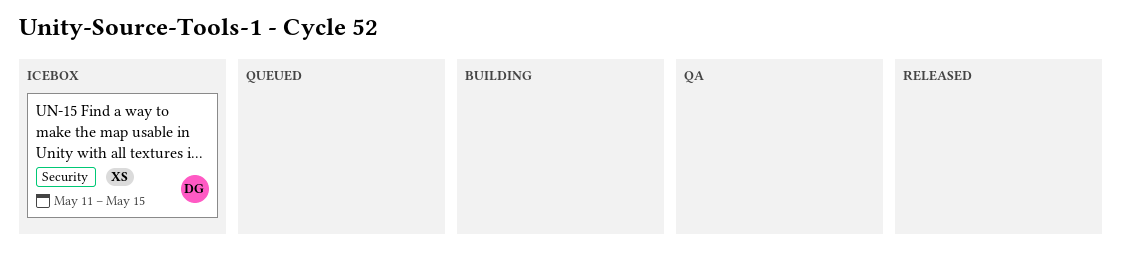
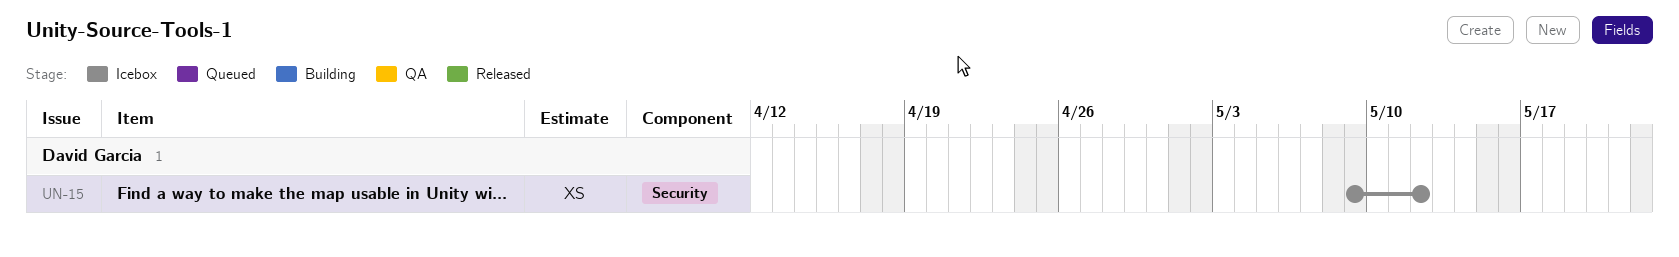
UN-15, start: May 11 -> May 9
UN-15, due: May 15 -> May 12

